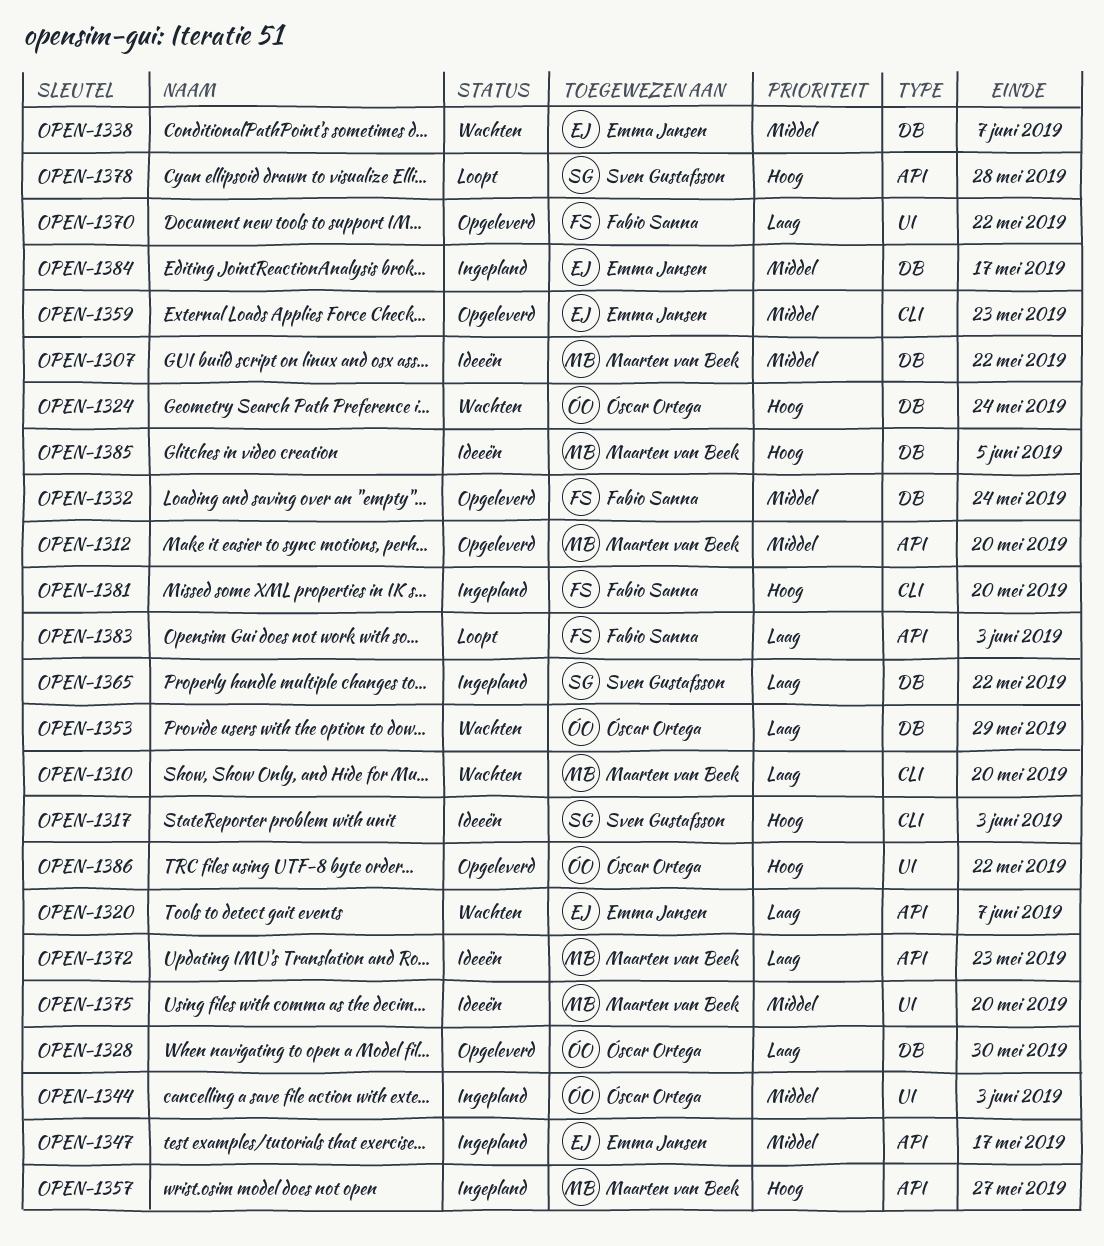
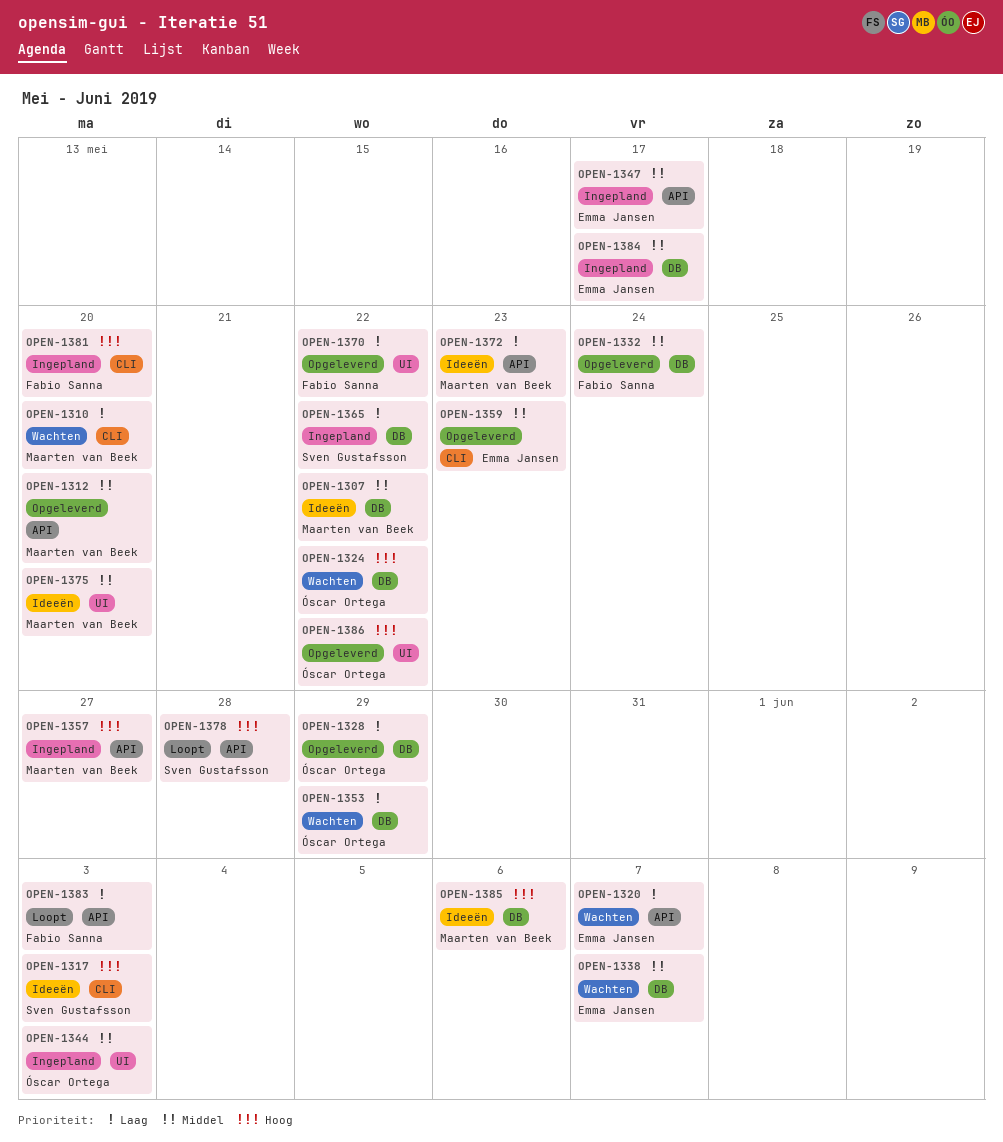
OPEN-1324, due: May 24 -> May 22
OPEN-1328, due: May 30 -> May 29
OPEN-1385, due: Jun 5 -> Jun 6

